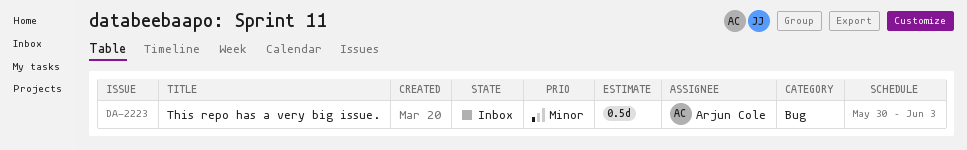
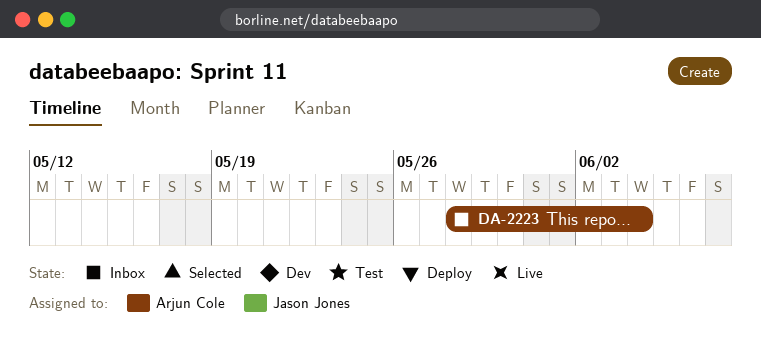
DA-2223, start: May 30 -> May 28
DA-2223, due: Jun 3 -> Jun 4

